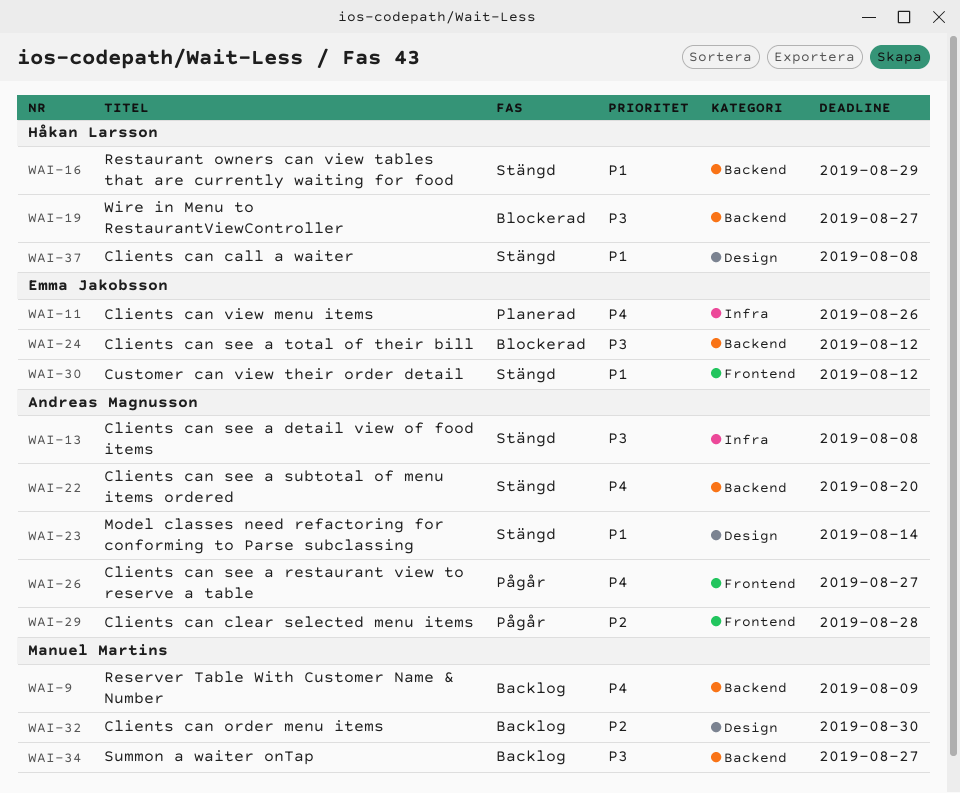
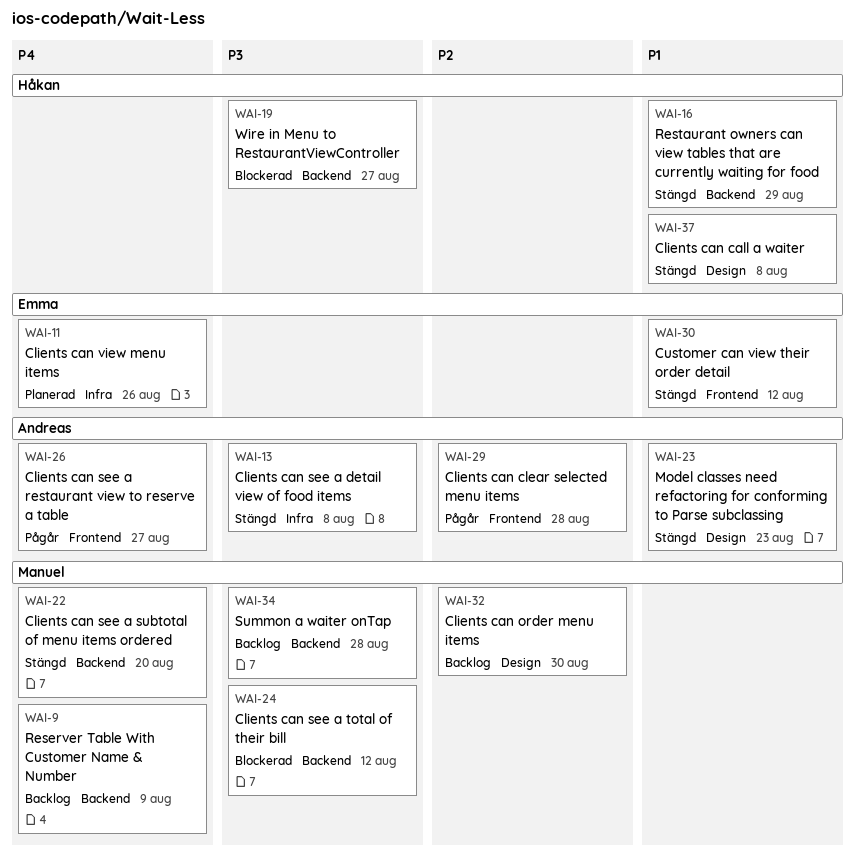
WAI-22, owner: Andreas Magnusson -> Manuel Martins
WAI-23, due: Aug 14 -> Aug 23
WAI-24, owner: Emma Jakobsson -> Manuel Martins
WAI-34, due: Aug 27 -> Aug 28

